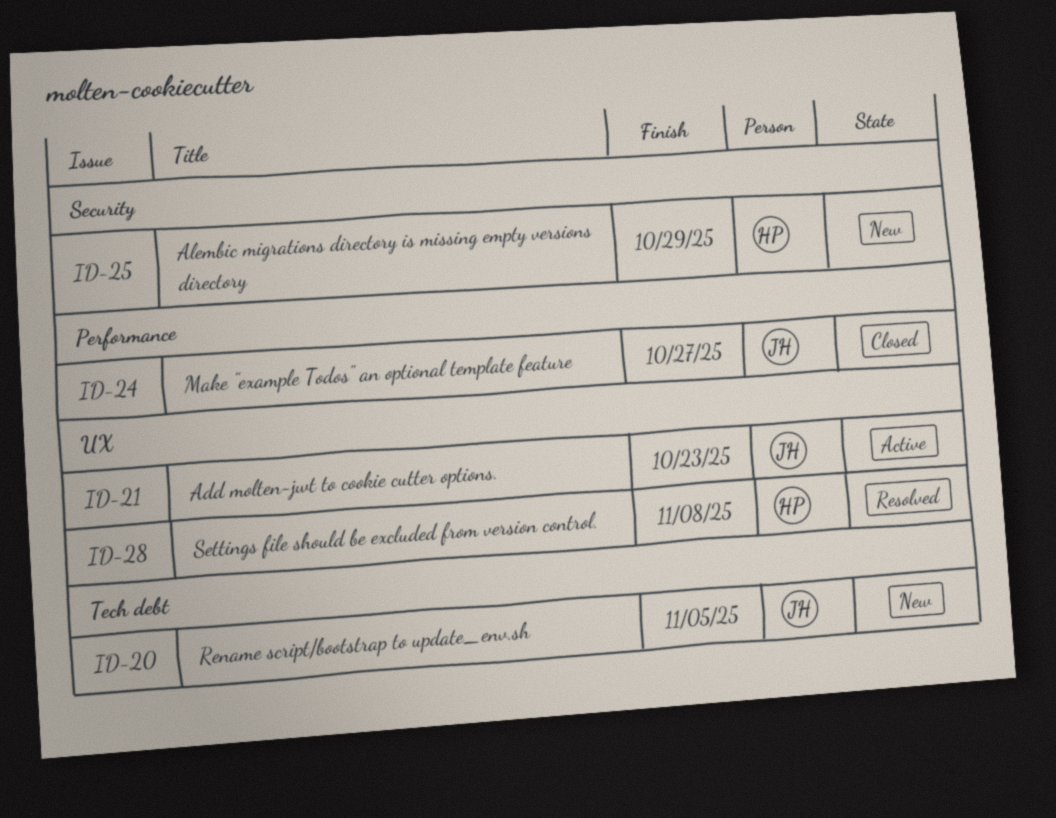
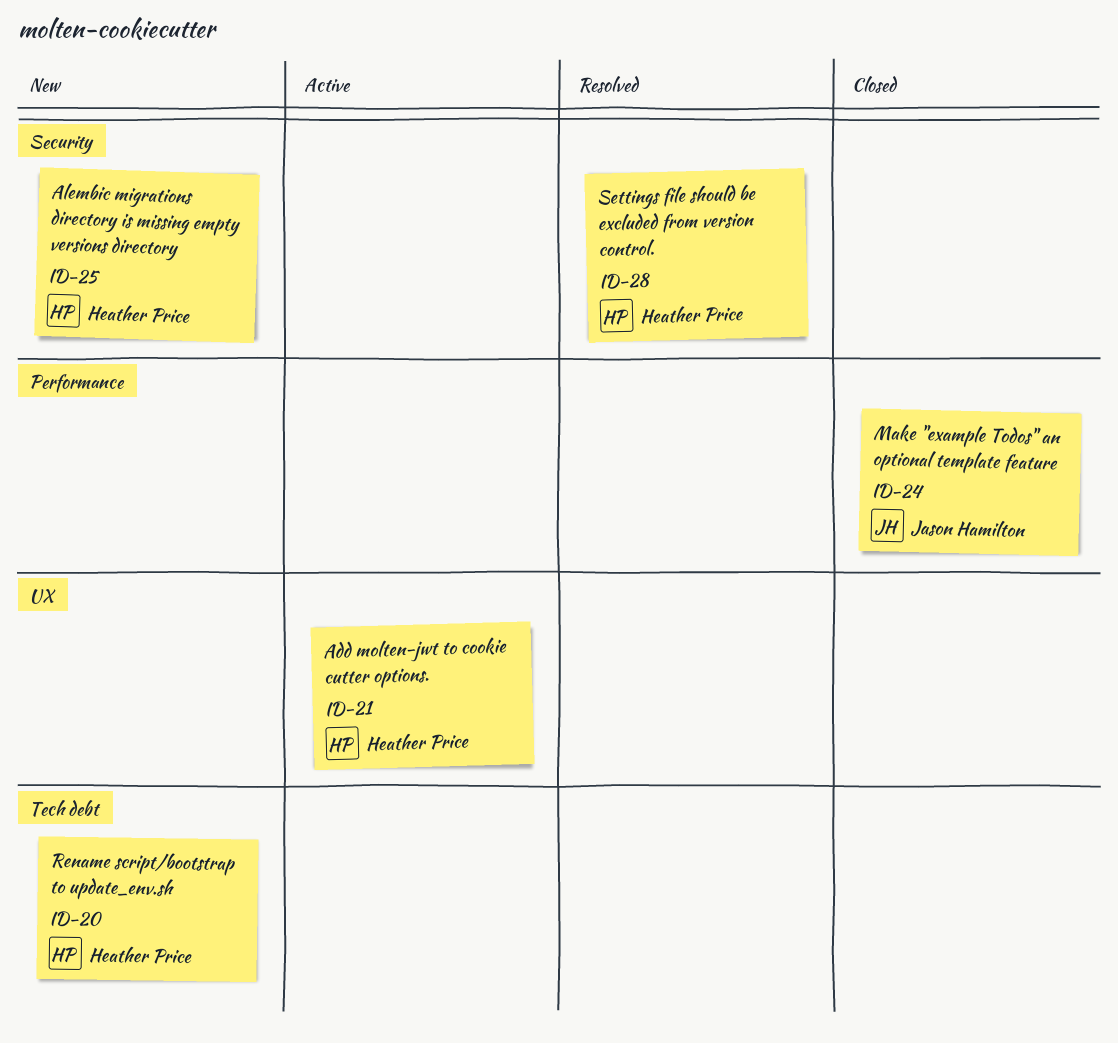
ID-20, owner: Jason Hamilton -> Heather Price
ID-21, owner: Jason Hamilton -> Heather Price
ID-28, label: UX -> Security

